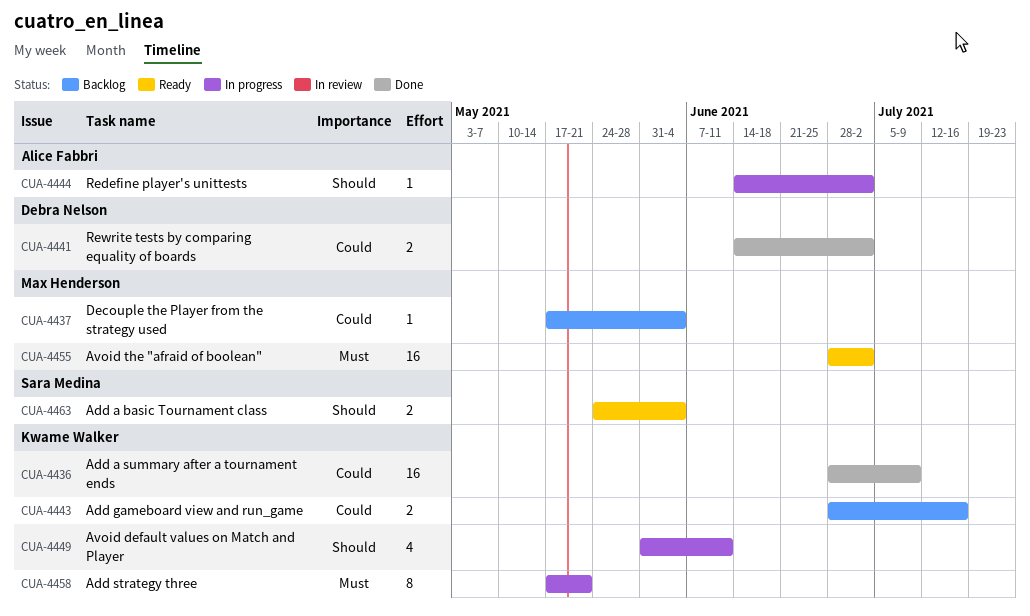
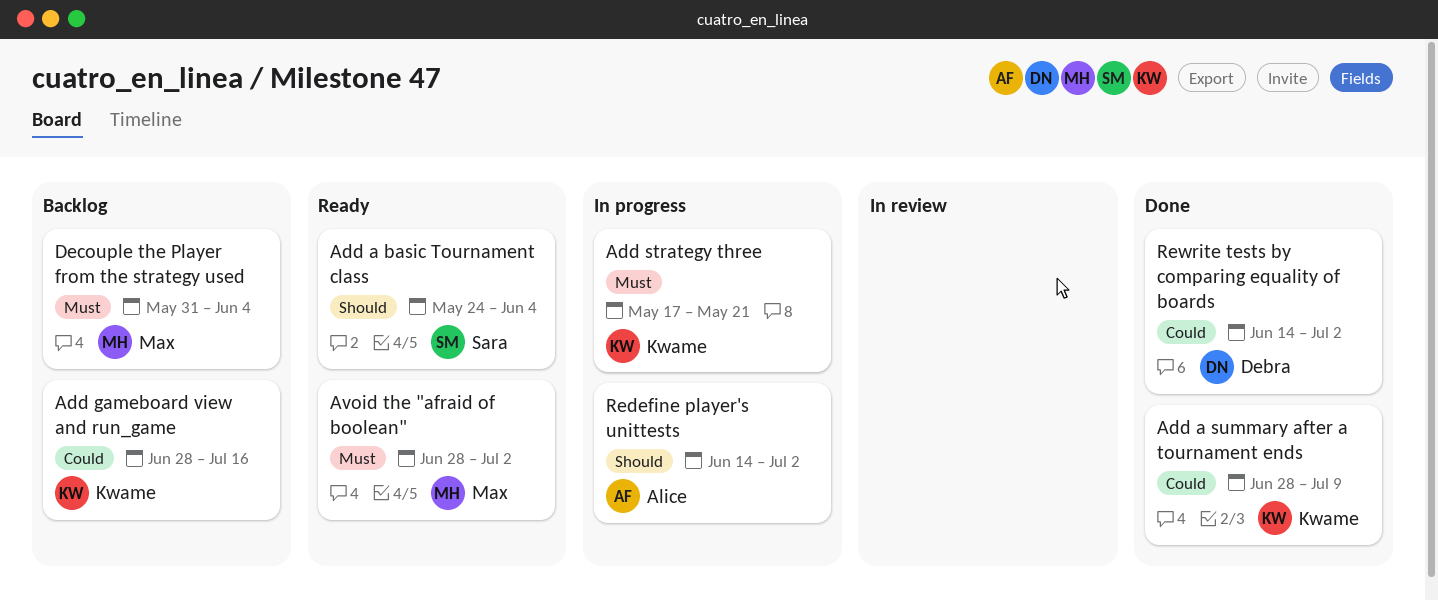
Avoid default values on Match and Player: present -> none
Decouple the Player from the strategy used, priority: Could -> Must
Decouple the Player from the strategy used, start: May 17 -> May 31

